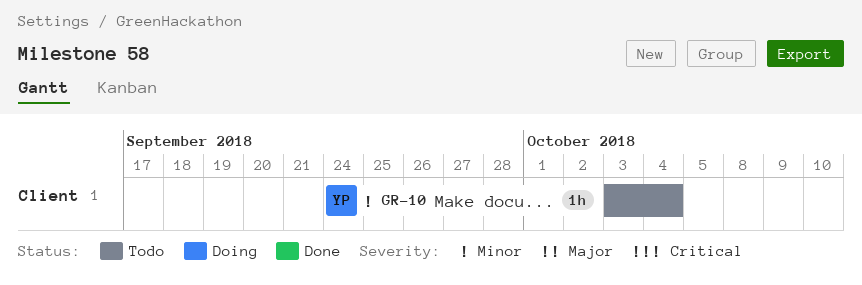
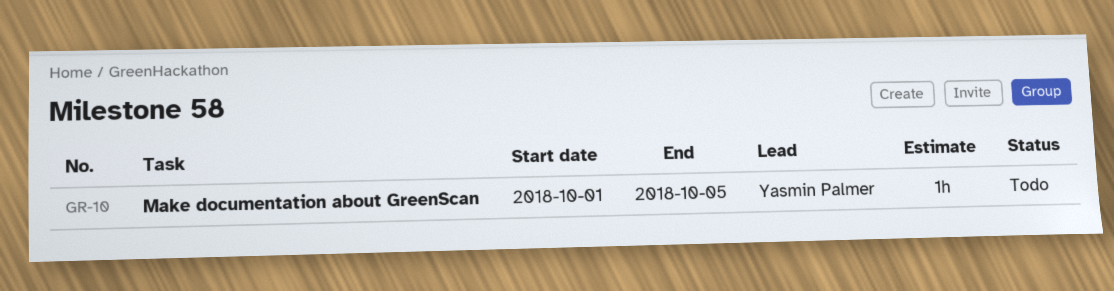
GR-10, start: Oct 3 -> Oct 1
GR-10, due: Oct 4 -> Oct 5

